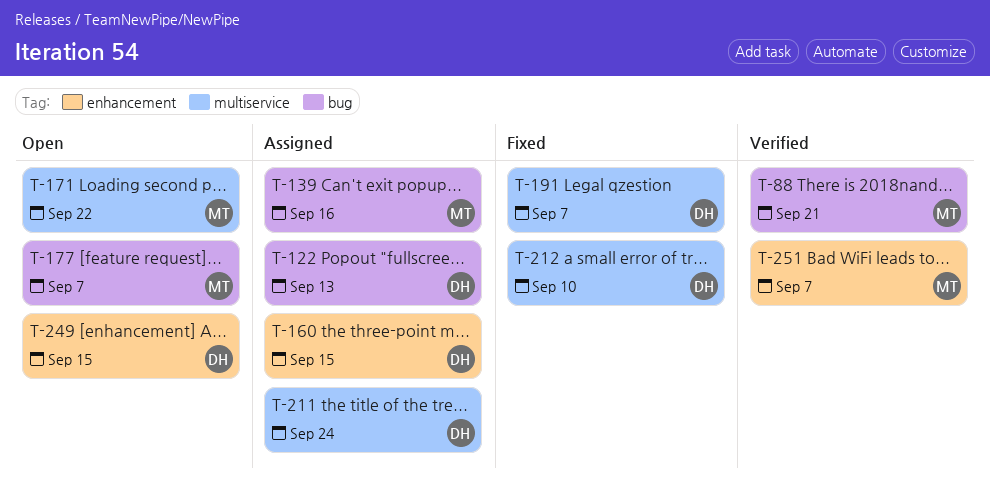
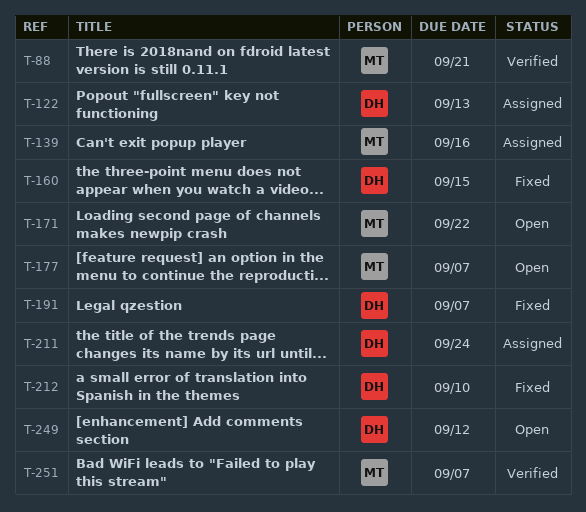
T-160, status: Assigned -> Fixed
T-249, due: Sep 15 -> Sep 12

